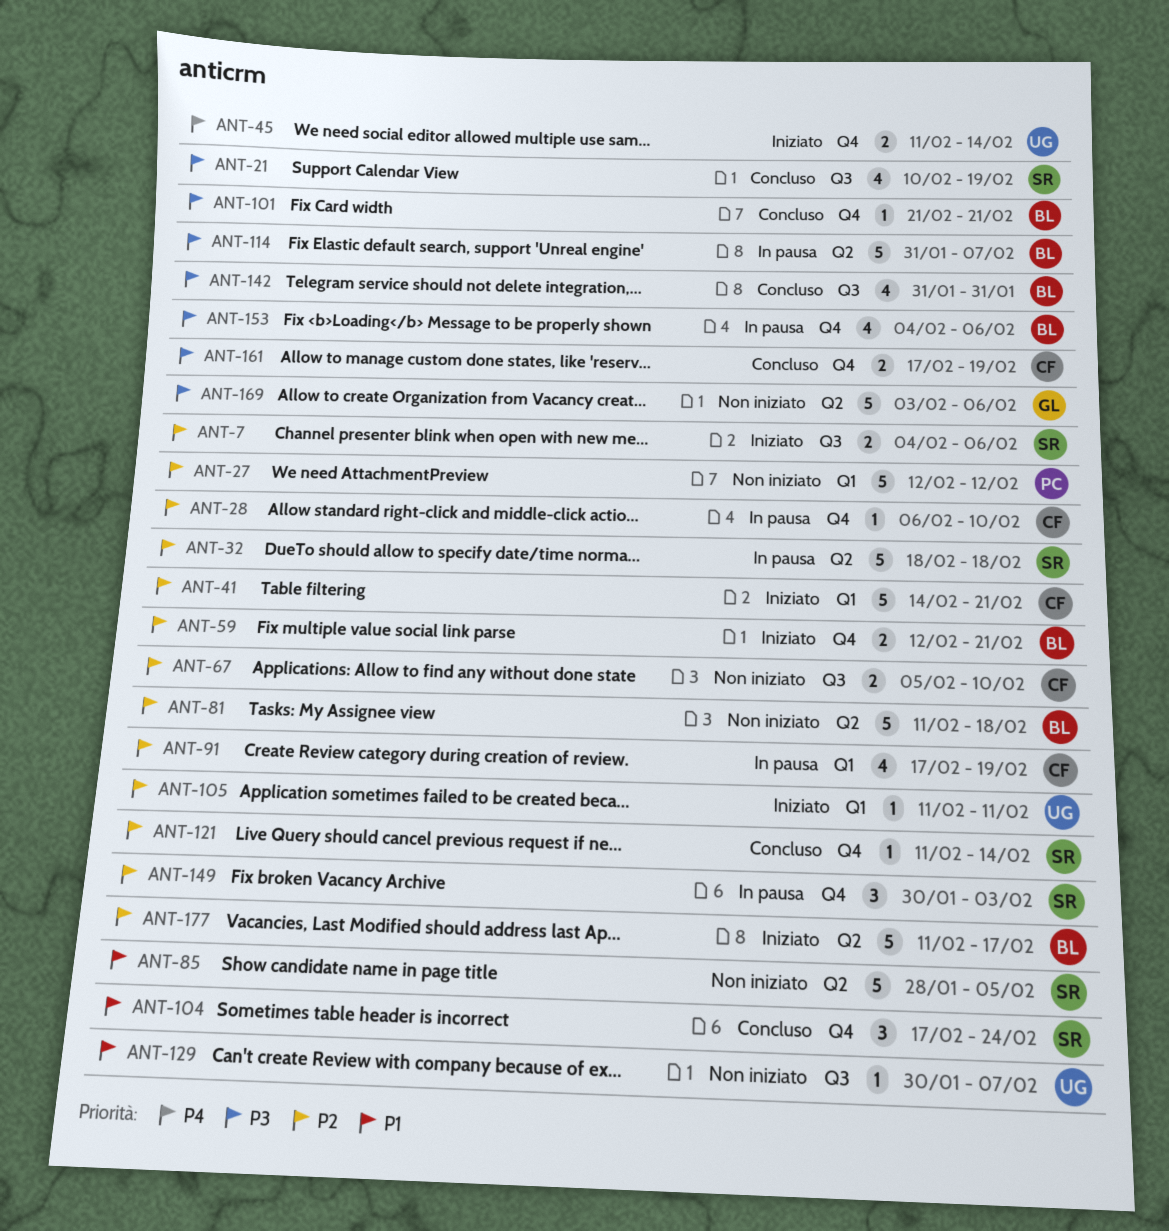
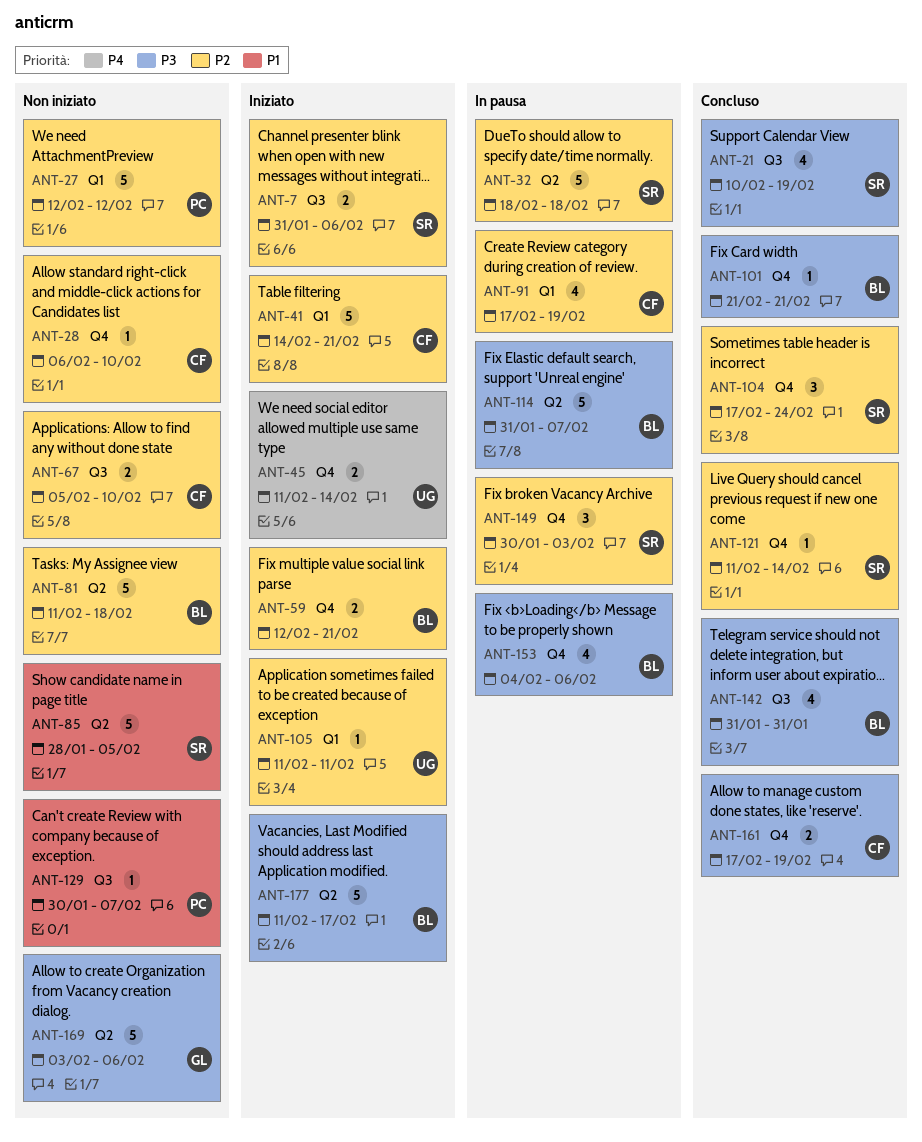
ANT-7, start: Feb 4 -> Jan 31
ANT-28, status: In pausa -> Non iniziato
ANT-104, priority: P1 -> P2
ANT-129, owner: UG -> PC
ANT-177, priority: P2 -> P3

